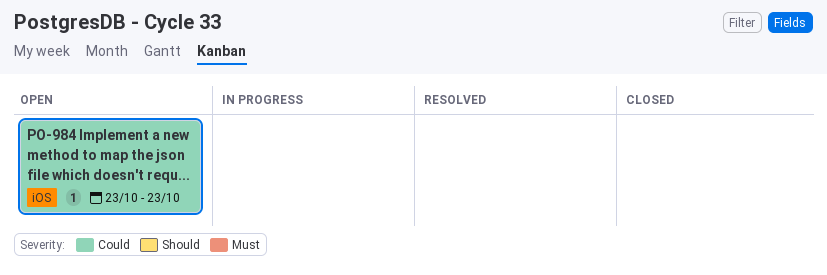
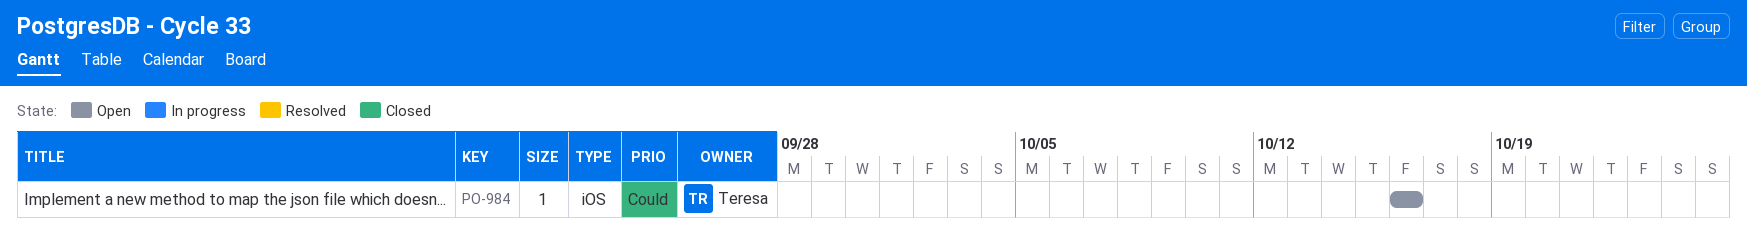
PO-984, start: Oct 23 -> Oct 16
PO-984, due: Oct 23 -> Oct 16

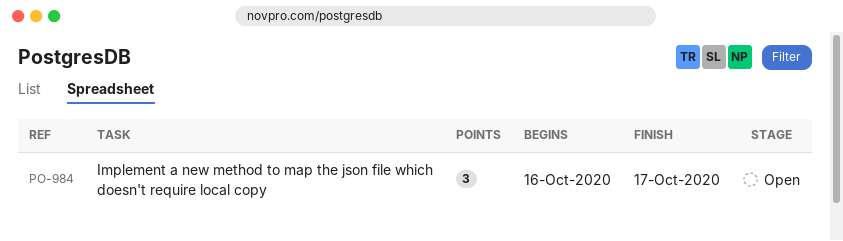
PO-984, estimate: 1 -> 3
PO-984, due: Oct 16 -> Oct 17

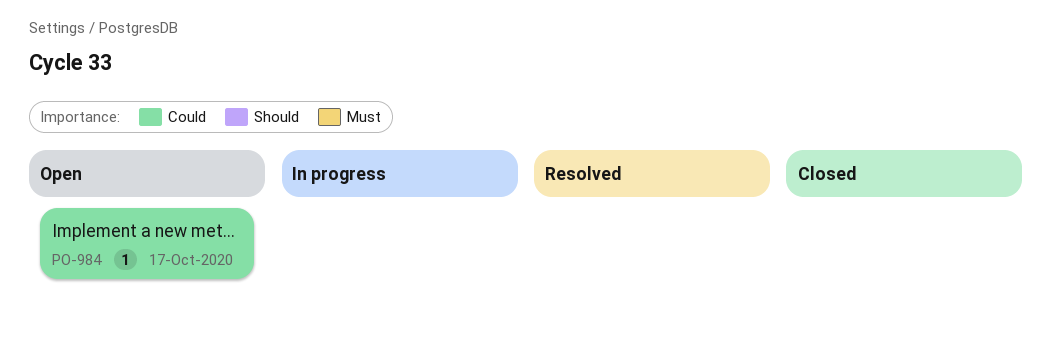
PO-984, estimate: 3 -> 1

